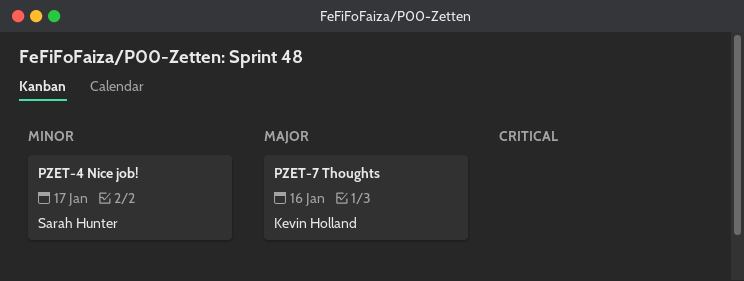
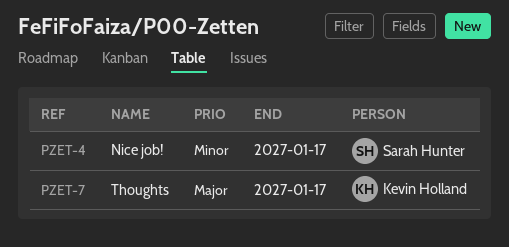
PZET-7, due: Jan 16 -> Jan 17

